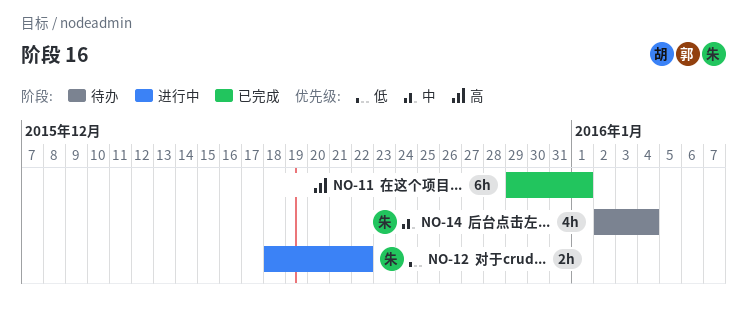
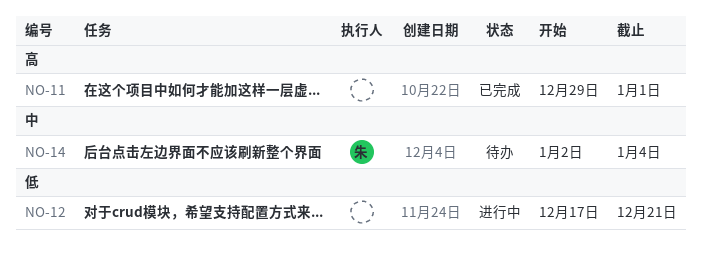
NO-12, owner: 朱 -> none
NO-12, start: Dec 18 -> Dec 17
NO-12, due: Dec 22 -> Dec 21

